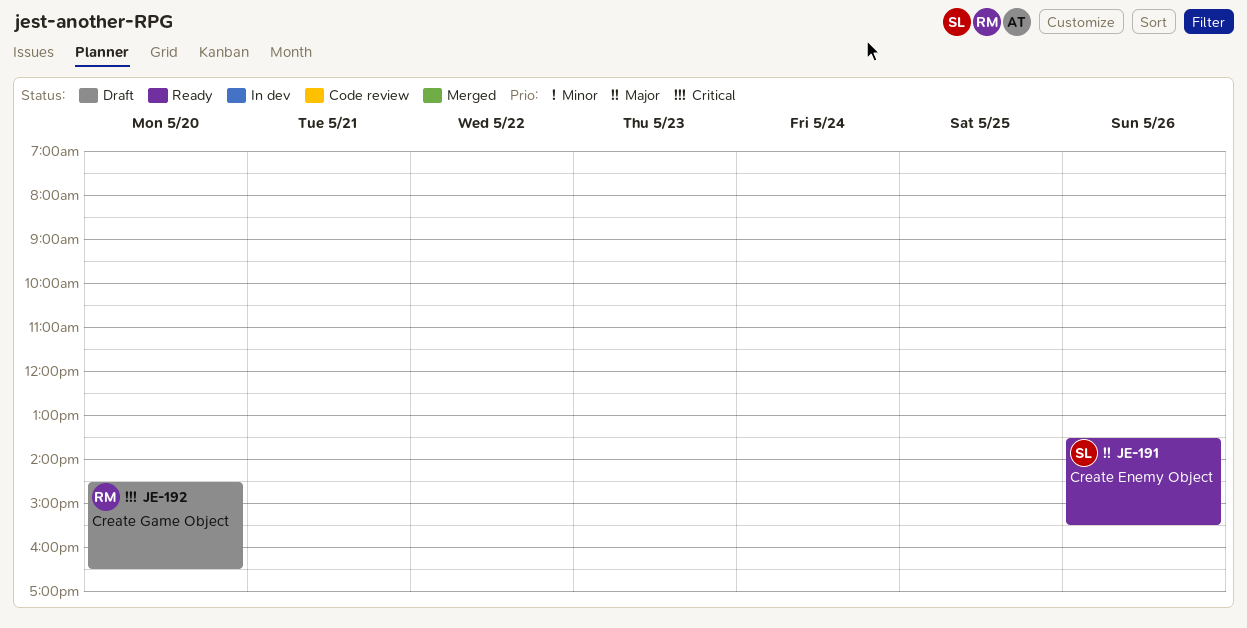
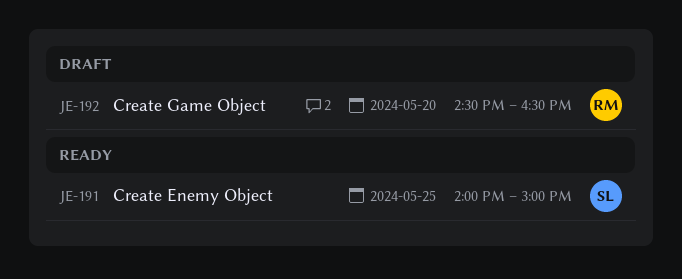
JE-191, day: May 26 -> May 25
JE-191, begins: 13:30 -> 14:00
JE-191, ends: 15:30 -> 15:00

